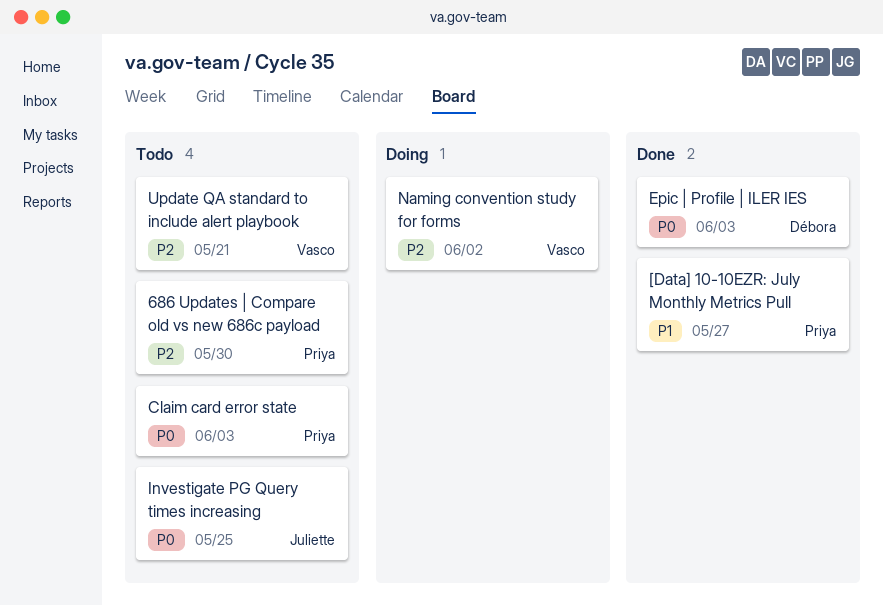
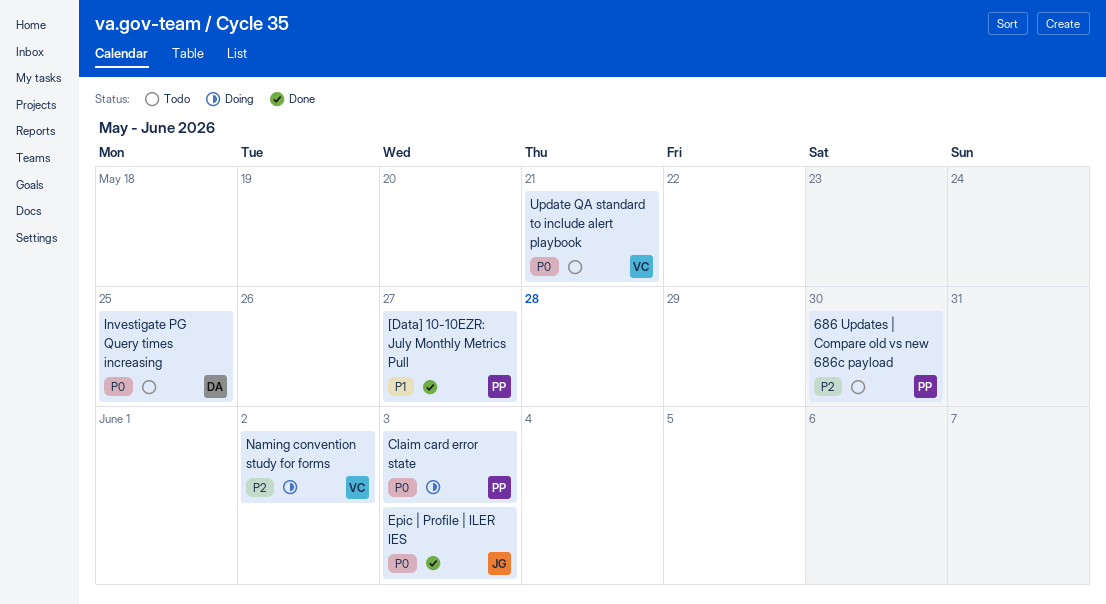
Claim card error state, status: Todo -> Doing
Epic | Profile | ILER IES, owner: Débora -> Juliette
Investigate PG Query times increasing, owner: Juliette -> Débora
Update QA standard to include alert playbook, priority: P2 -> P0

